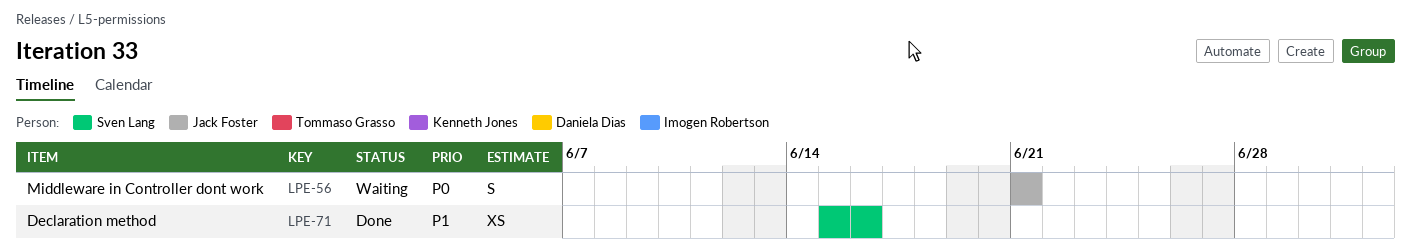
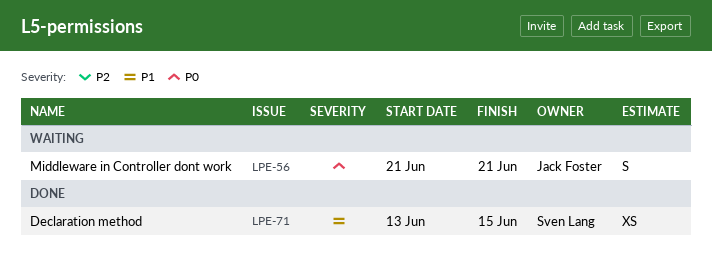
LPE-71, start: Jun 15 -> Jun 13
LPE-71, due: Jun 16 -> Jun 15

